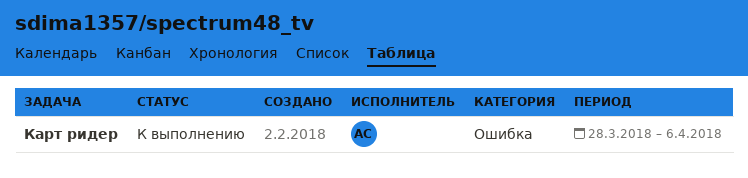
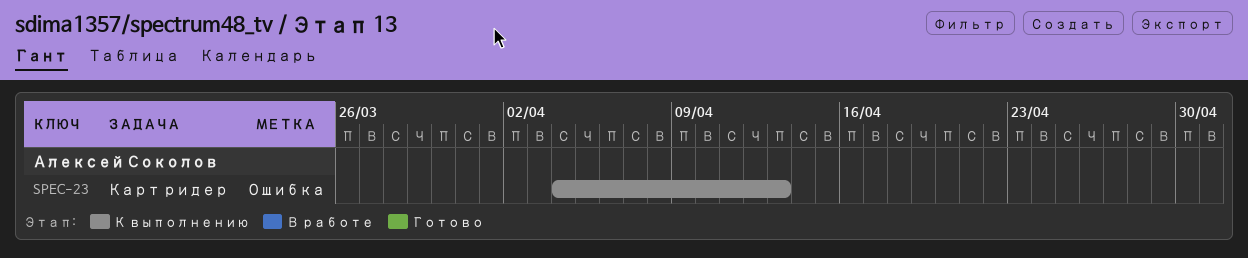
Карт ридер, start: Mar 28 -> Apr 4
Карт ридер, due: Apr 6 -> Apr 13

